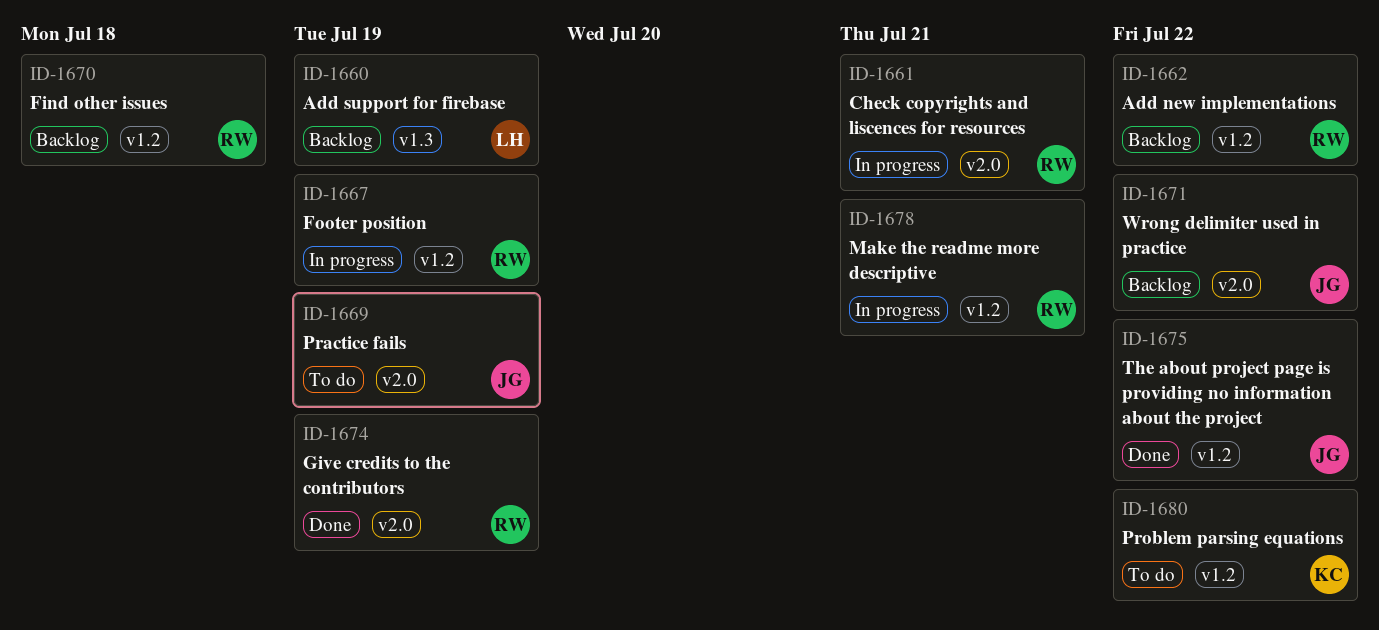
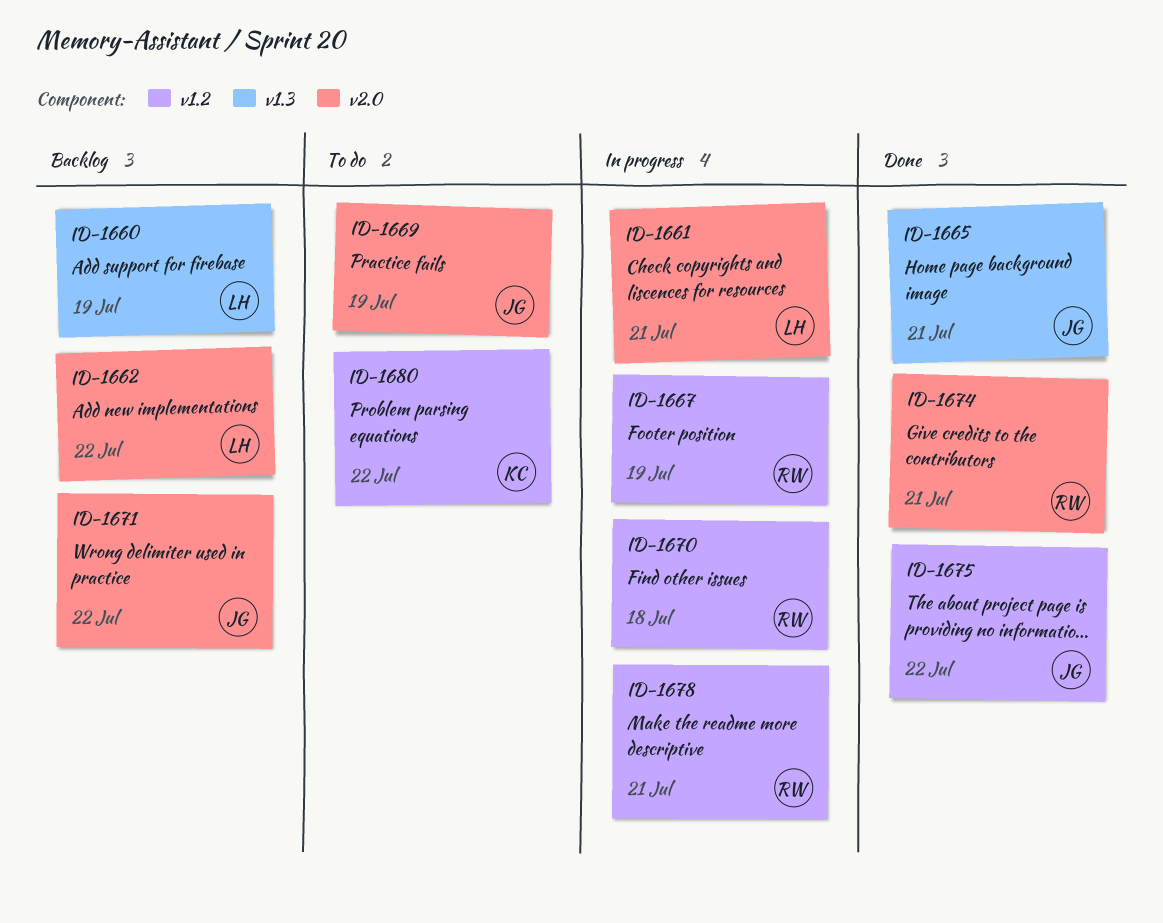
ID-1661, owner: RW -> LH
ID-1662, owner: RW -> LH
ID-1662, label: v1.2 -> v2.0
ID-1665: none -> present
ID-1670, status: Backlog -> In progress
ID-1674, due: Jul 19 -> Jul 21

